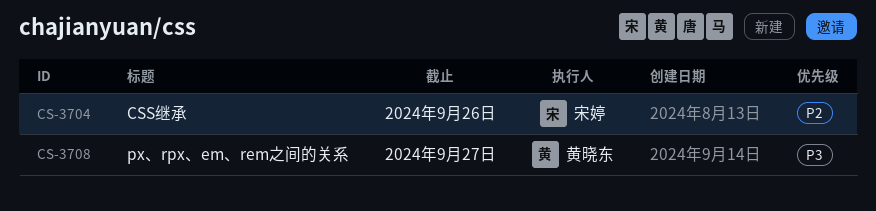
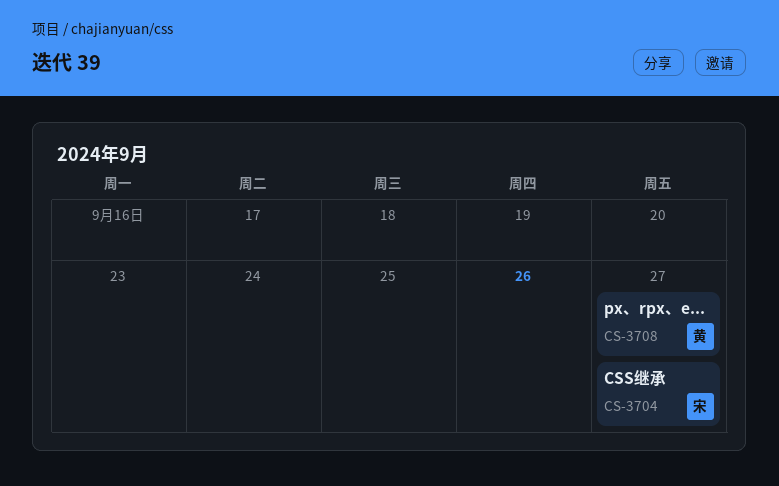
CS-3704, due: Sep 26 -> Sep 27

